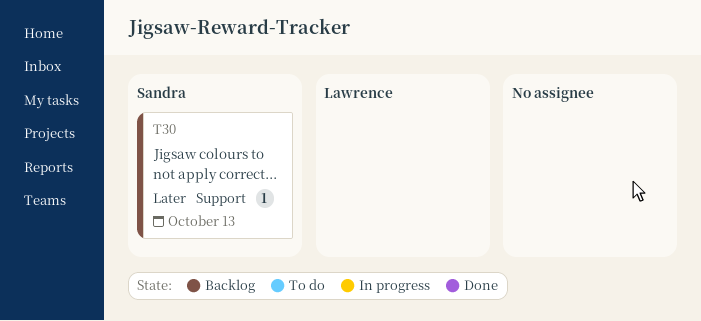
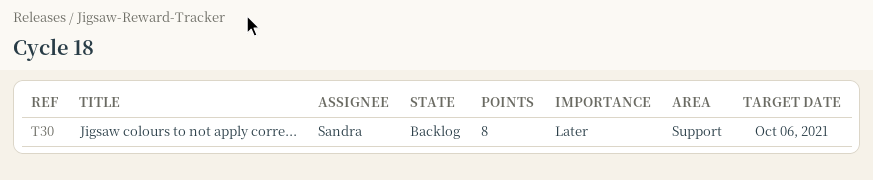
T30, estimate: 1 -> 8
T30, due: Oct 13 -> Oct 6

